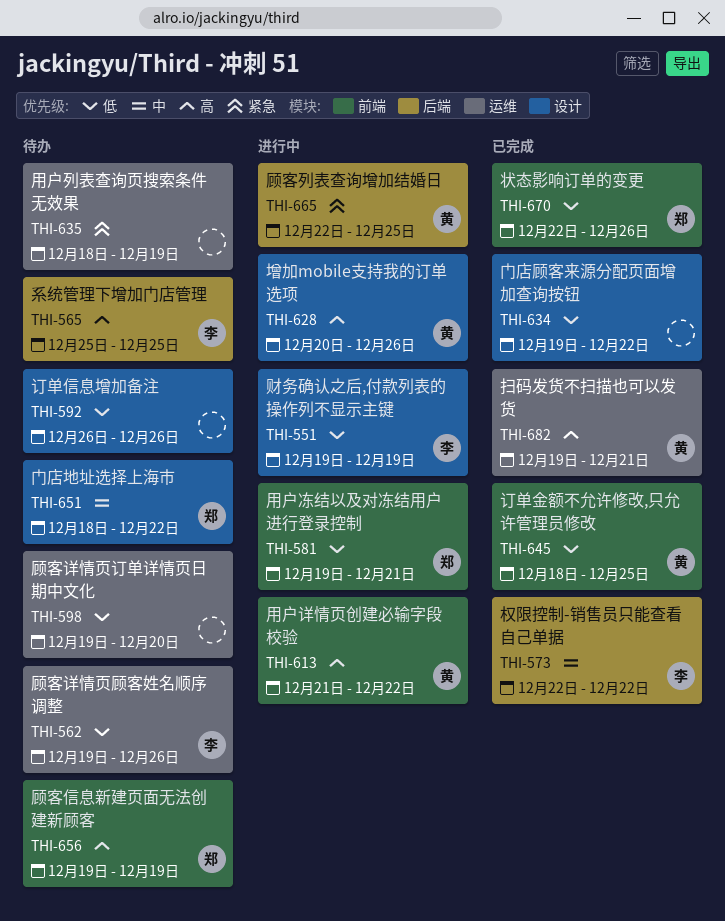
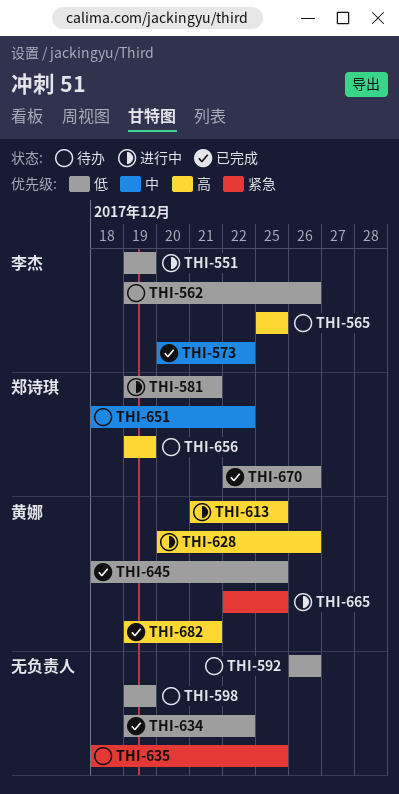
THI-573, start: Dec 22 -> Dec 20
THI-598, due: Dec 20 -> Dec 19
THI-613, due: Dec 22 -> Dec 25
THI-635, due: Dec 19 -> Dec 25

